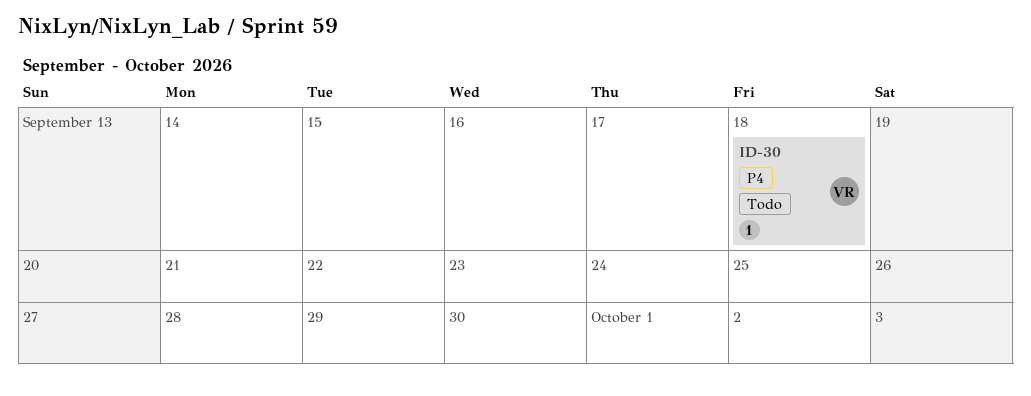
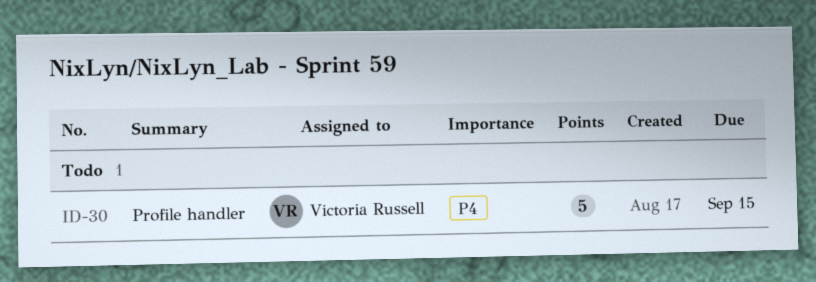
ID-30, estimate: 1 -> 5
ID-30, due: Sep 18 -> Sep 15

